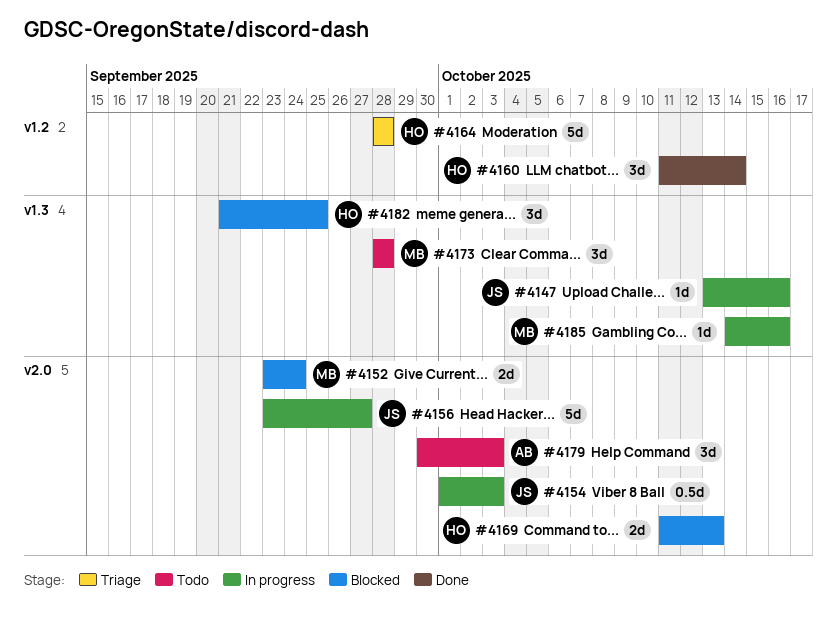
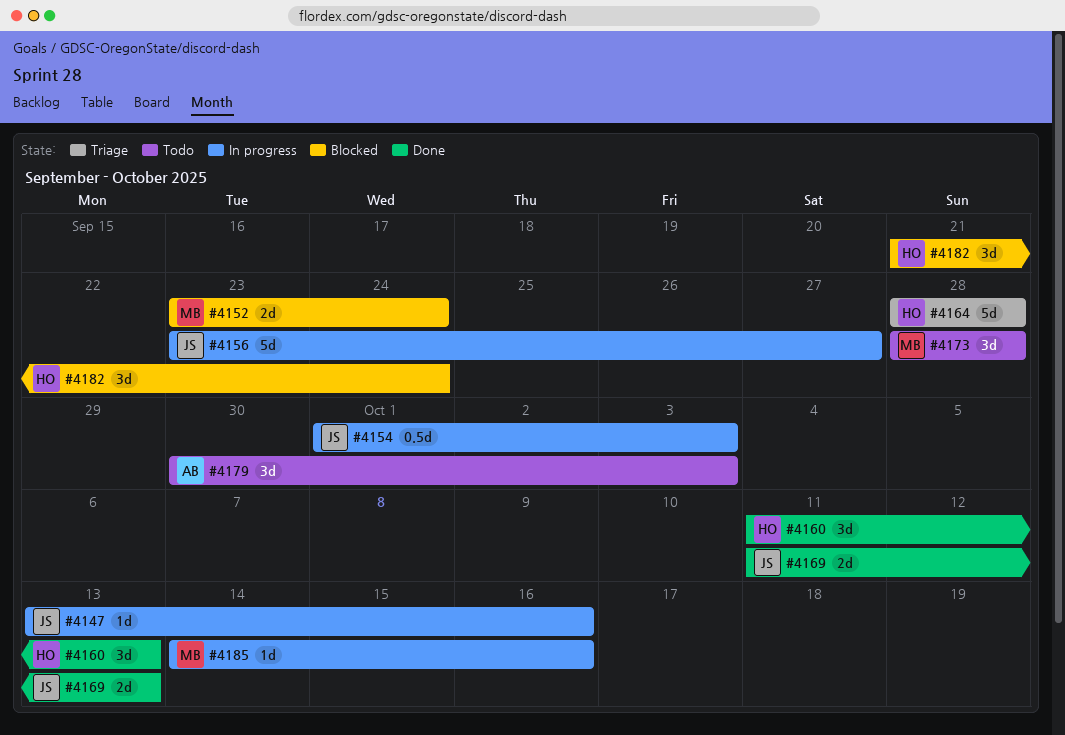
#4160, due: Oct 14 -> Oct 13
#4169, status: Blocked -> Done
#4169, owner: HO -> JS
#4182, due: Sep 25 -> Sep 24

